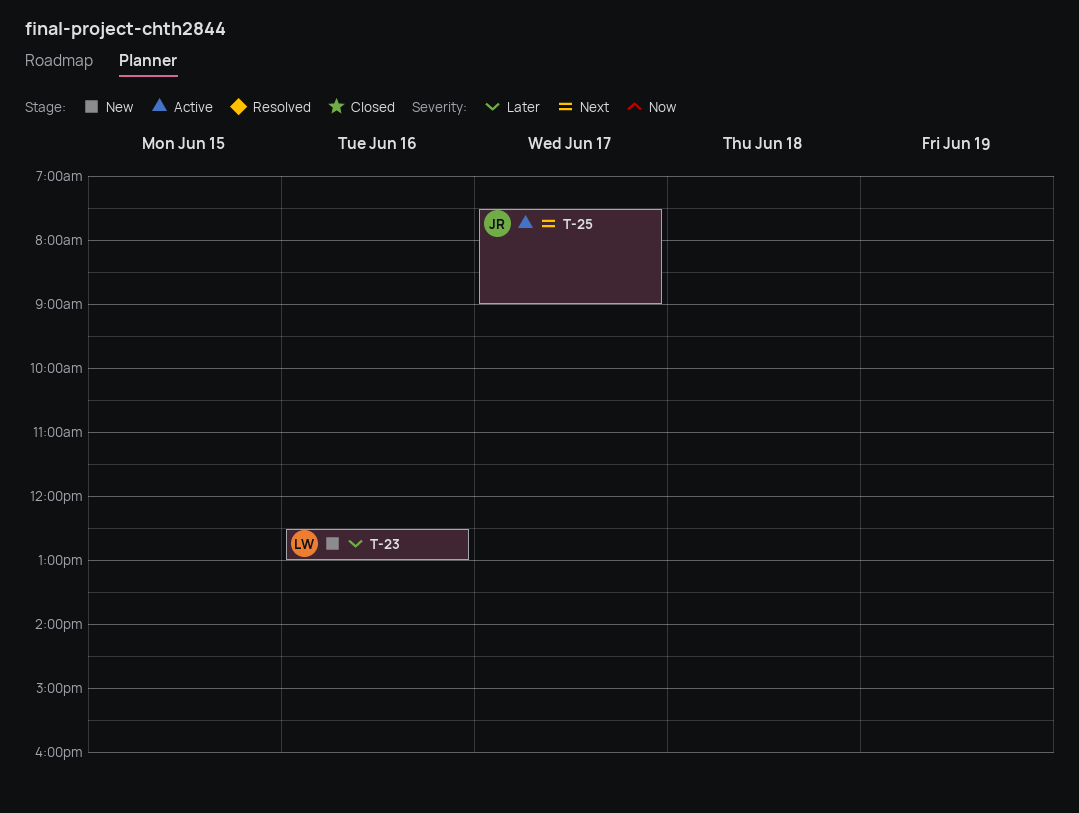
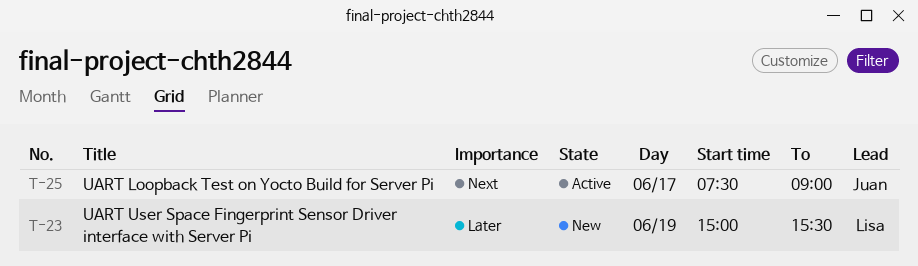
T-23, day: Jun 16 -> Jun 19
T-23, begins: 12:30 -> 15:00
T-23, ends: 13:00 -> 15:30

